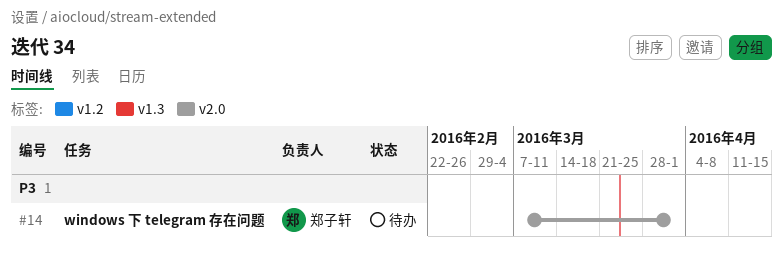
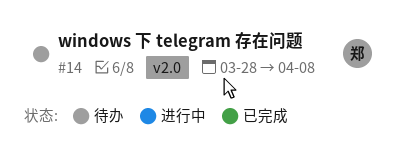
#14, start: Mar 7 -> Mar 28
#14, due: Apr 1 -> Apr 8

